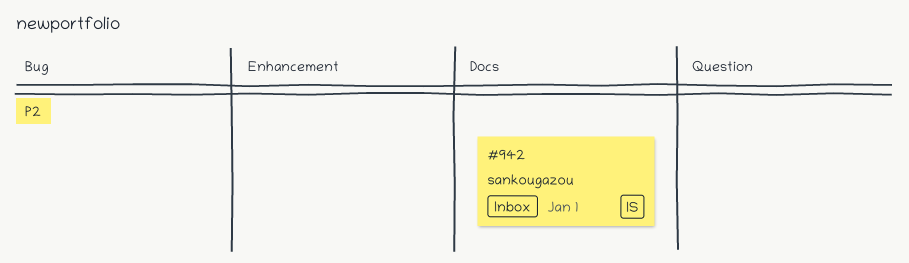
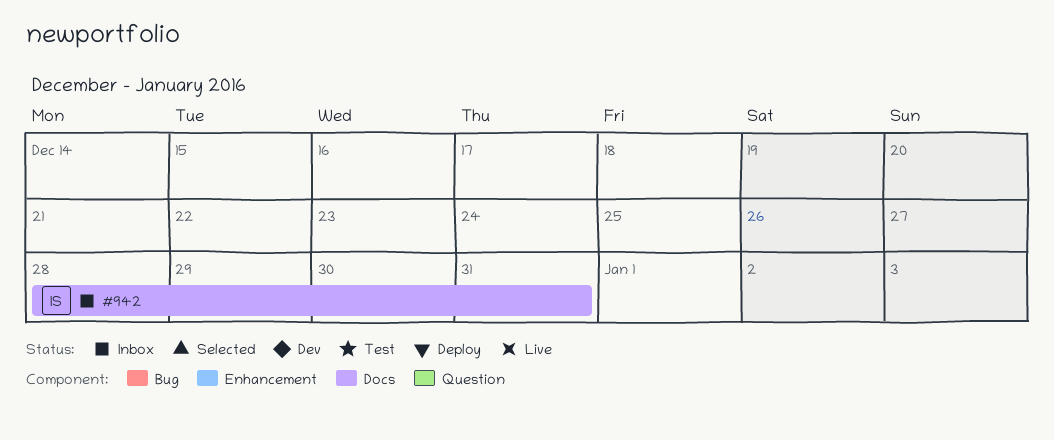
#942, due: Jan 1 -> Dec 31

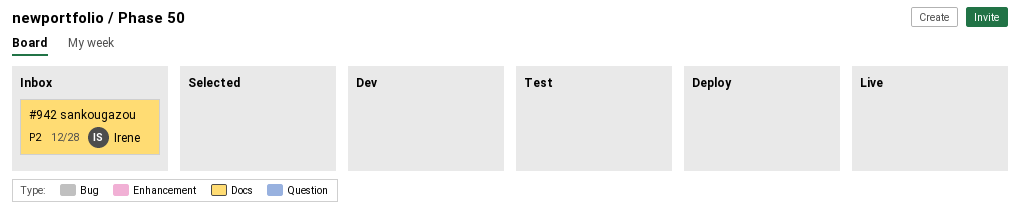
#942, due: Dec 31 -> Dec 28

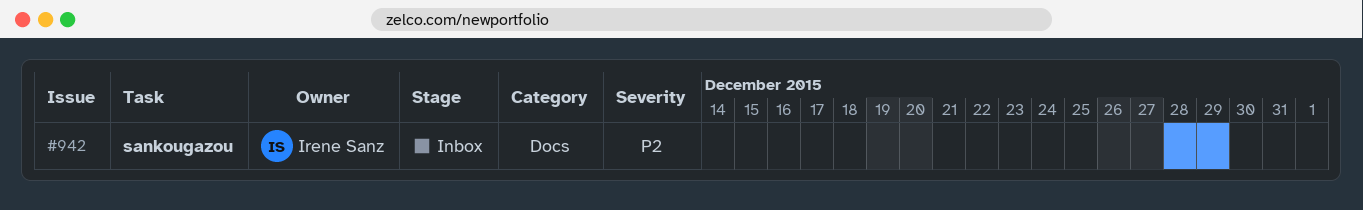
#942, due: Dec 28 -> Dec 29

